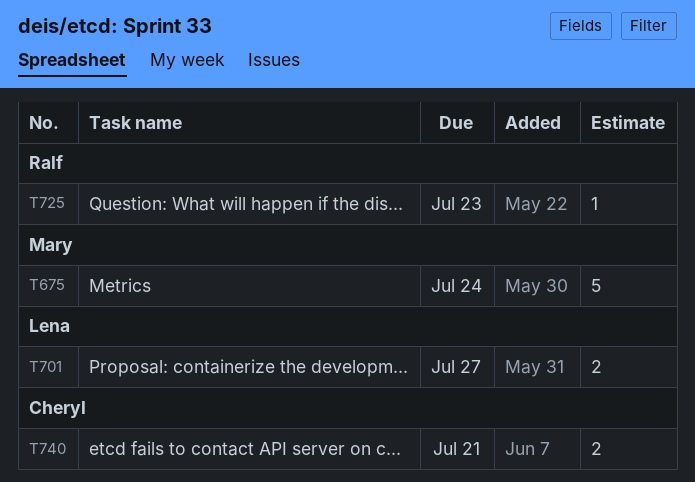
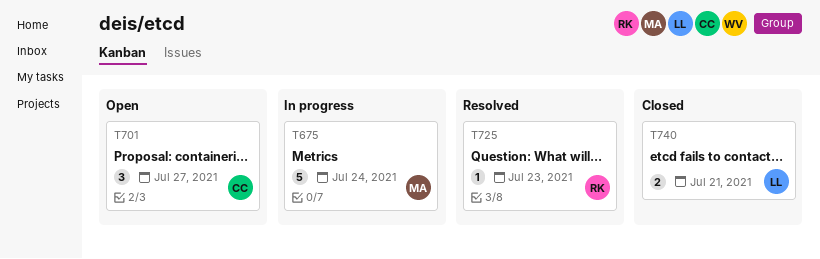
T701, owner: Lena -> Cheryl
T701, estimate: 2 -> 3
T740, owner: Cheryl -> Lena

